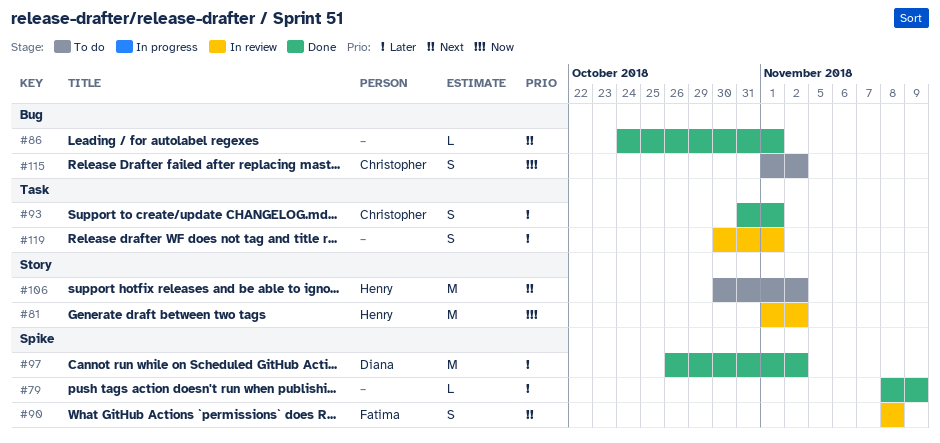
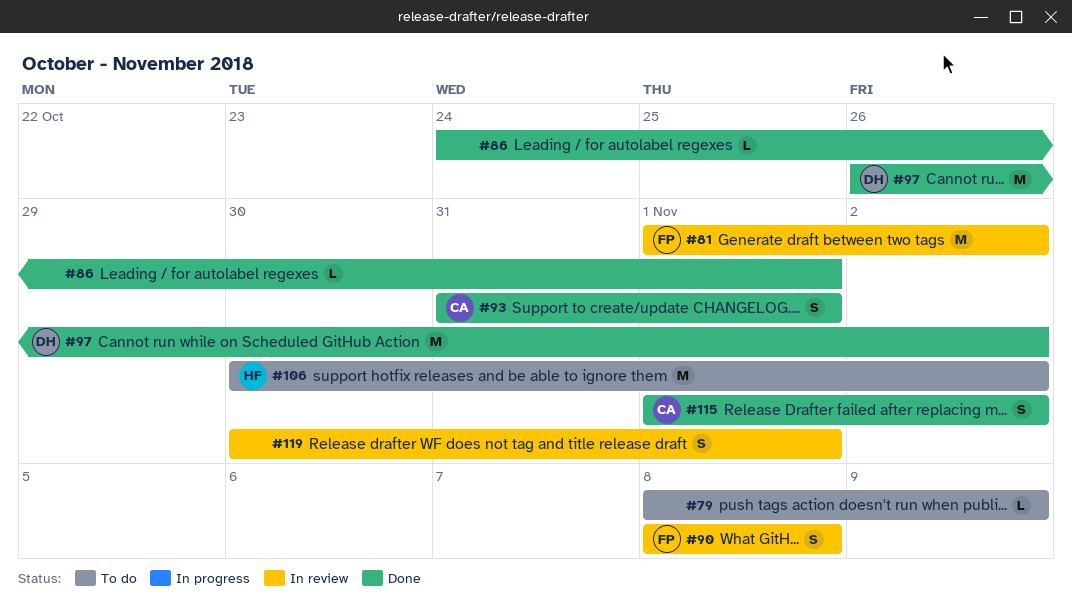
#79, status: Done -> To do
#81, owner: Henry -> Fatima
#115, status: To do -> Done

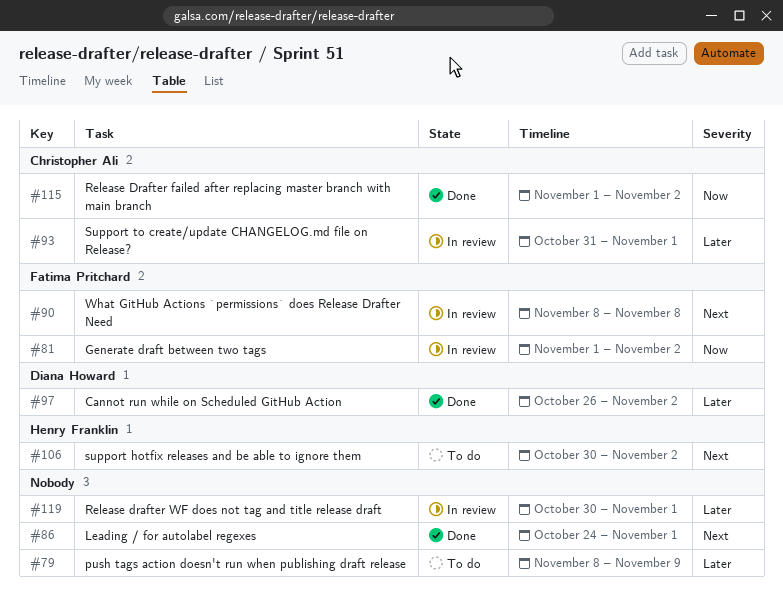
#93, status: Done -> In review

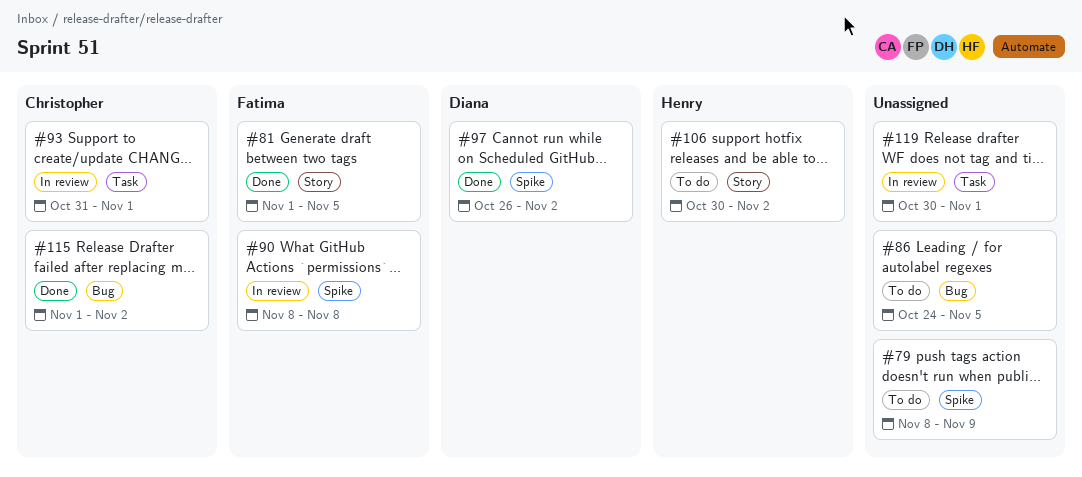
#81, status: In review -> Done
#81, due: Nov 2 -> Nov 5
#86, status: Done -> To do
#86, due: Nov 1 -> Nov 5

